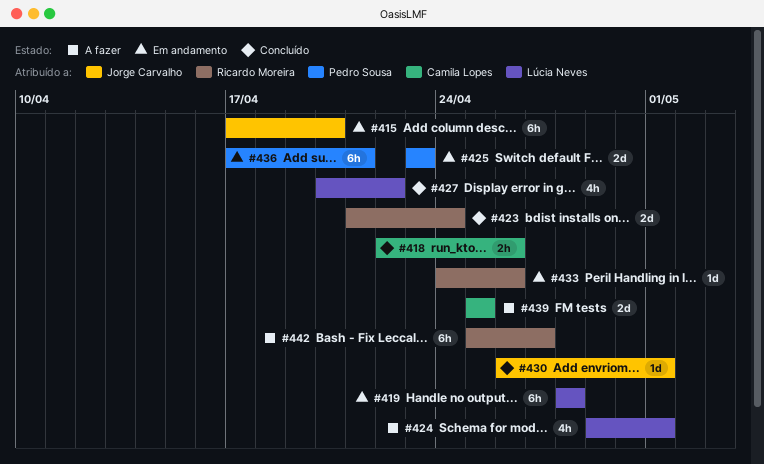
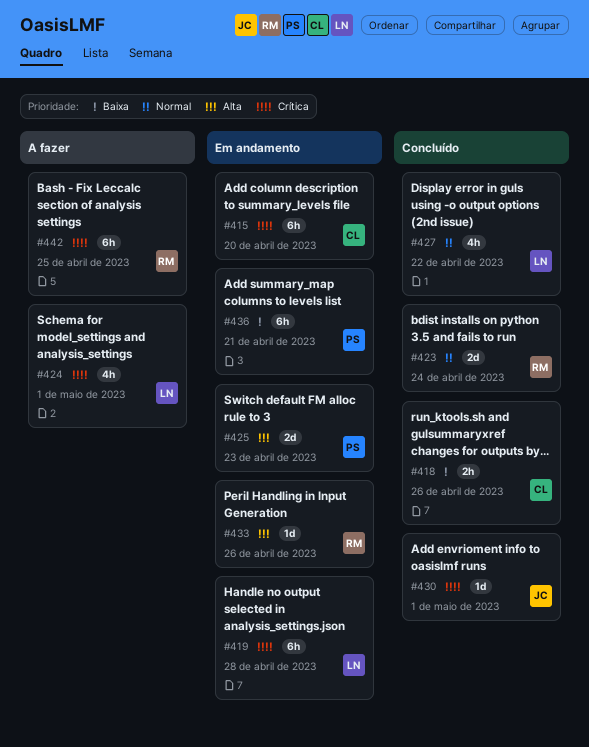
#415, owner: Jorge Carvalho -> Camila Lopes
#439: present -> none
#442, due: Apr 27 -> Apr 25

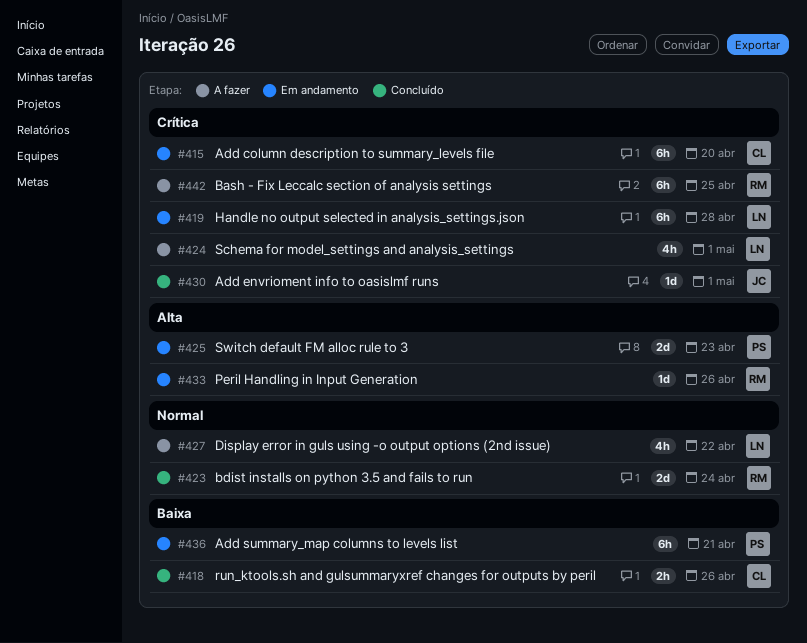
#427, status: Concluído -> A fazer

